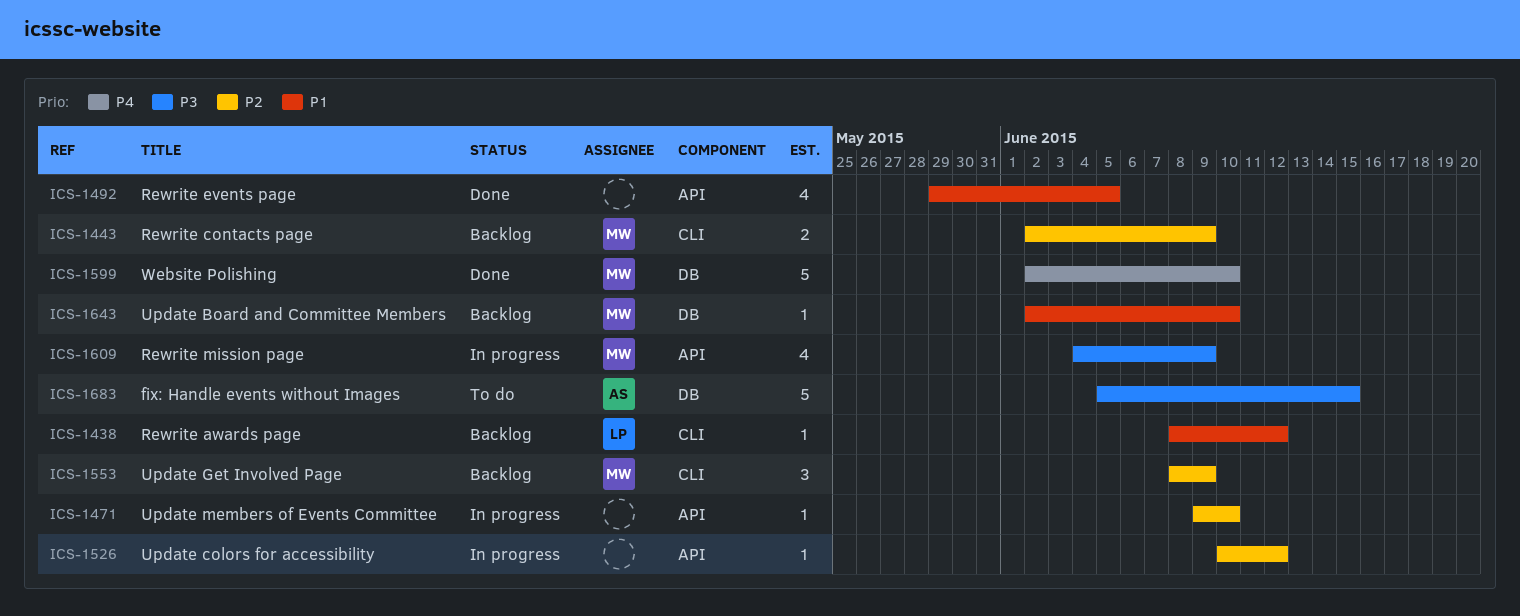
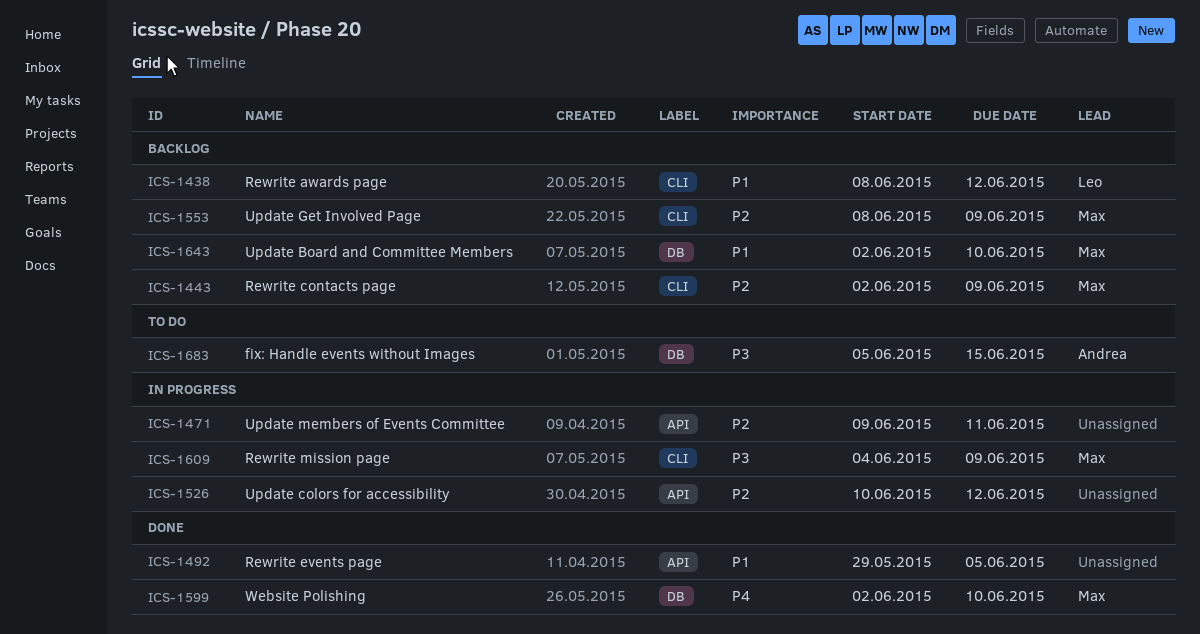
ICS-1471, due: Jun 10 -> Jun 11
ICS-1609, label: API -> CLI

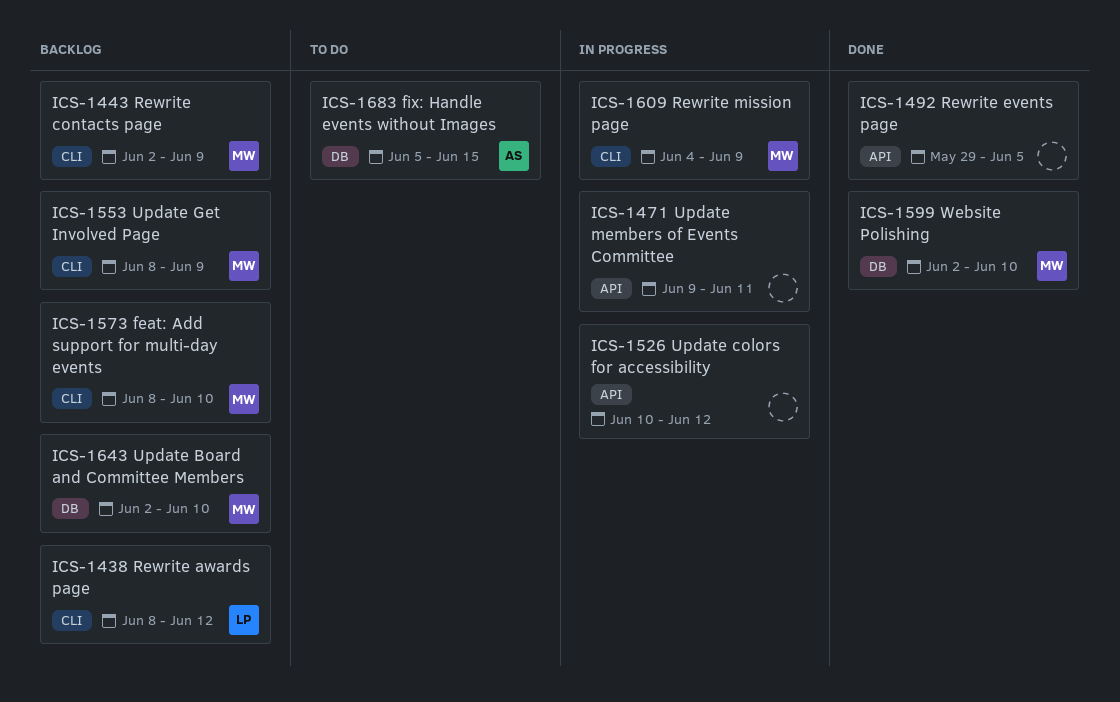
ICS-1573: none -> present

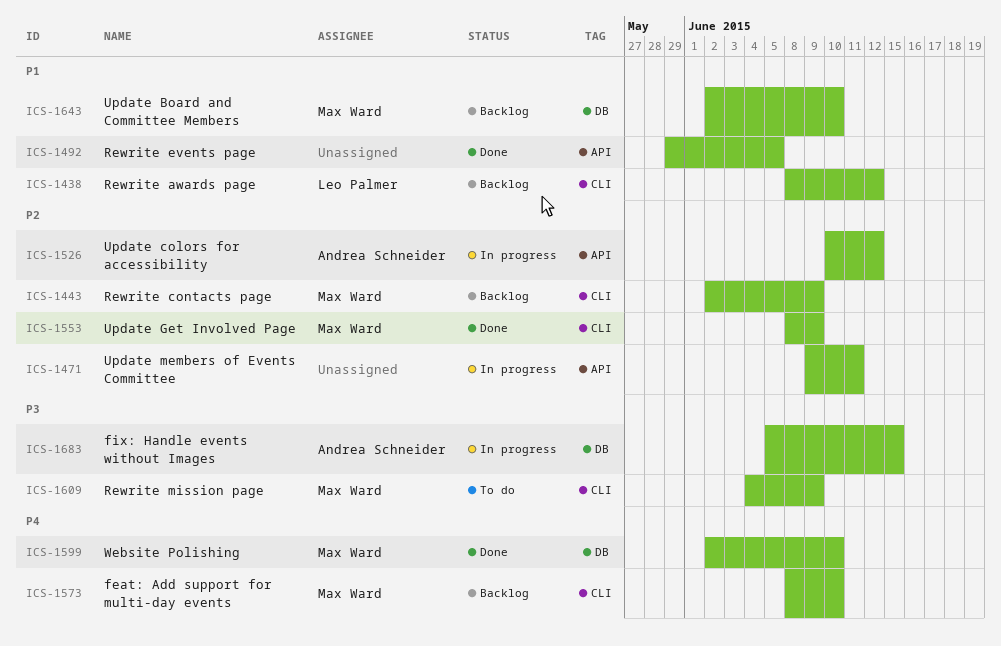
ICS-1526, owner: none -> Andrea Schneider
ICS-1553, status: Backlog -> Done
ICS-1609, status: In progress -> To do
ICS-1683, status: To do -> In progress

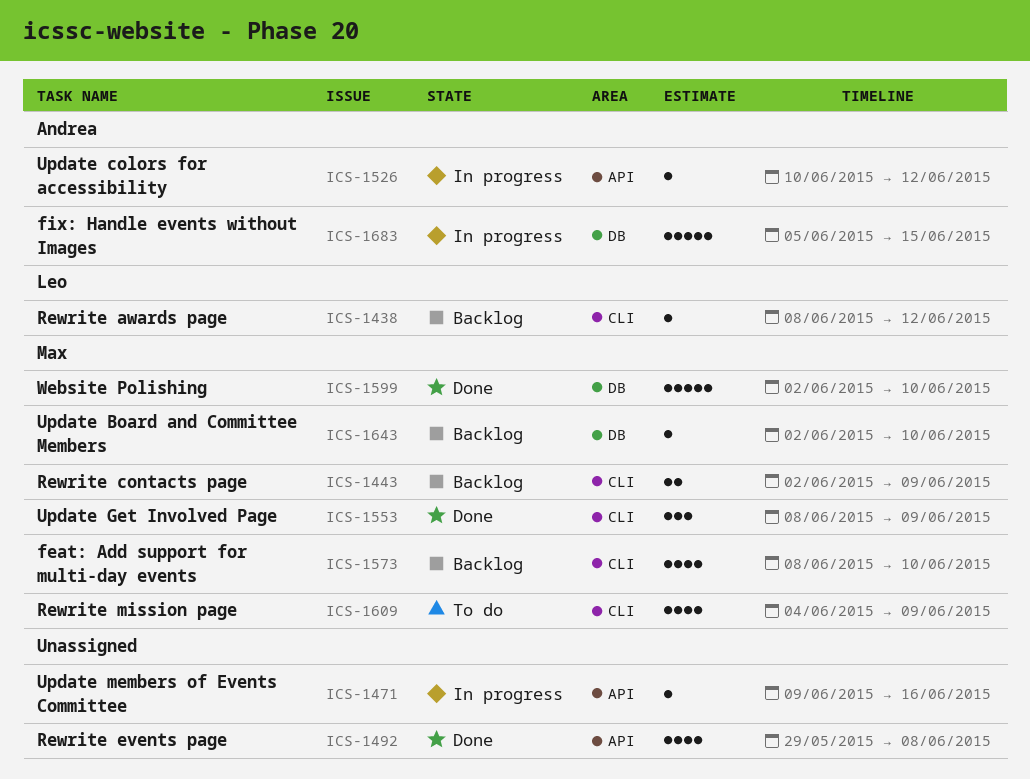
ICS-1471, due: Jun 11 -> Jun 16
ICS-1492, due: Jun 5 -> Jun 8

